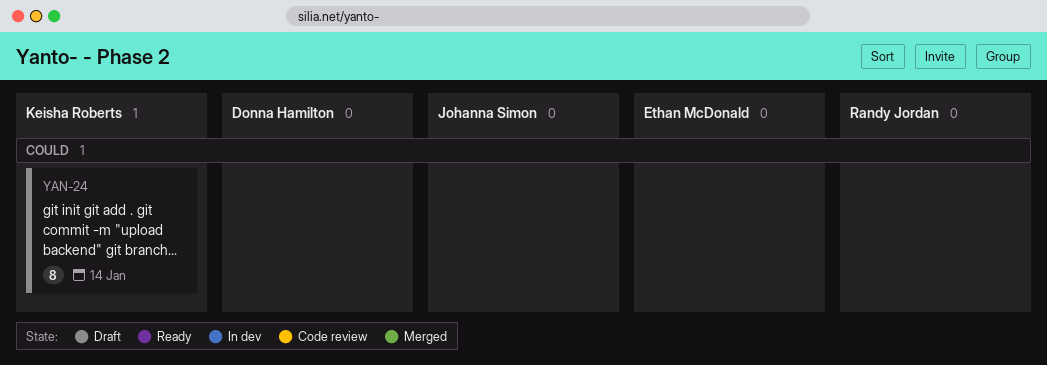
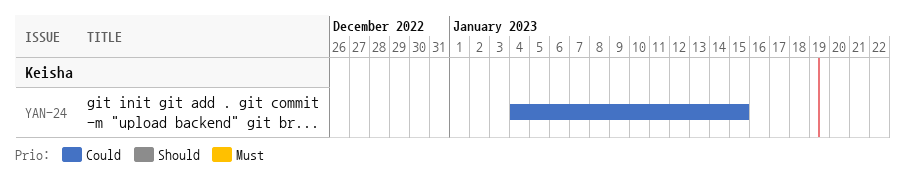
YAN-24, due: Jan 14 -> Jan 15

